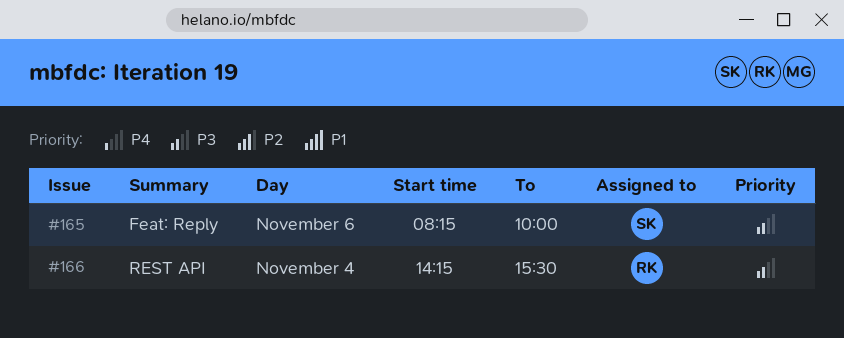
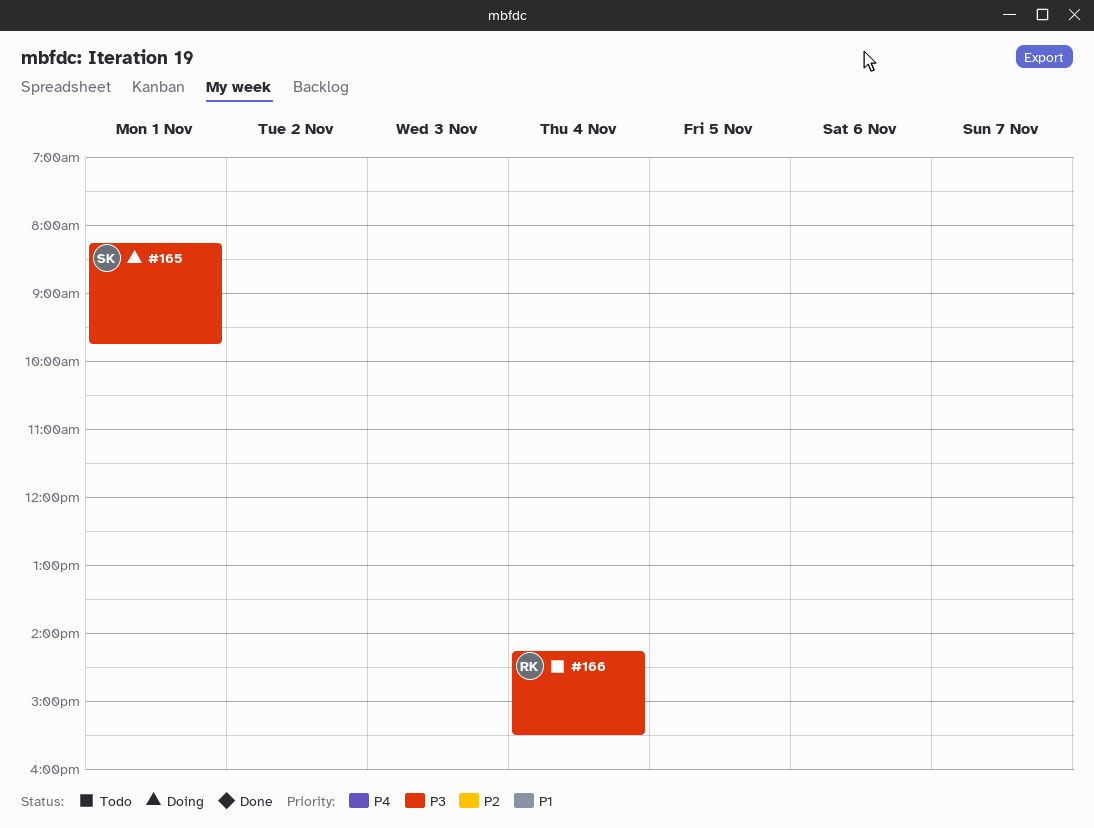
#165, day: Nov 6 -> Nov 1
#165, ends: 10:00 -> 09:45

